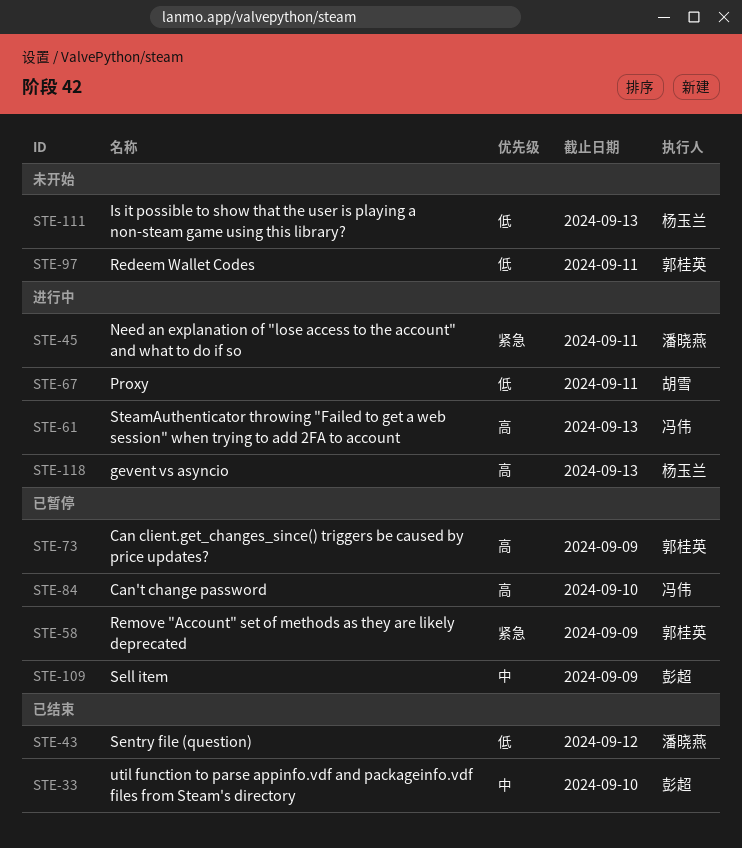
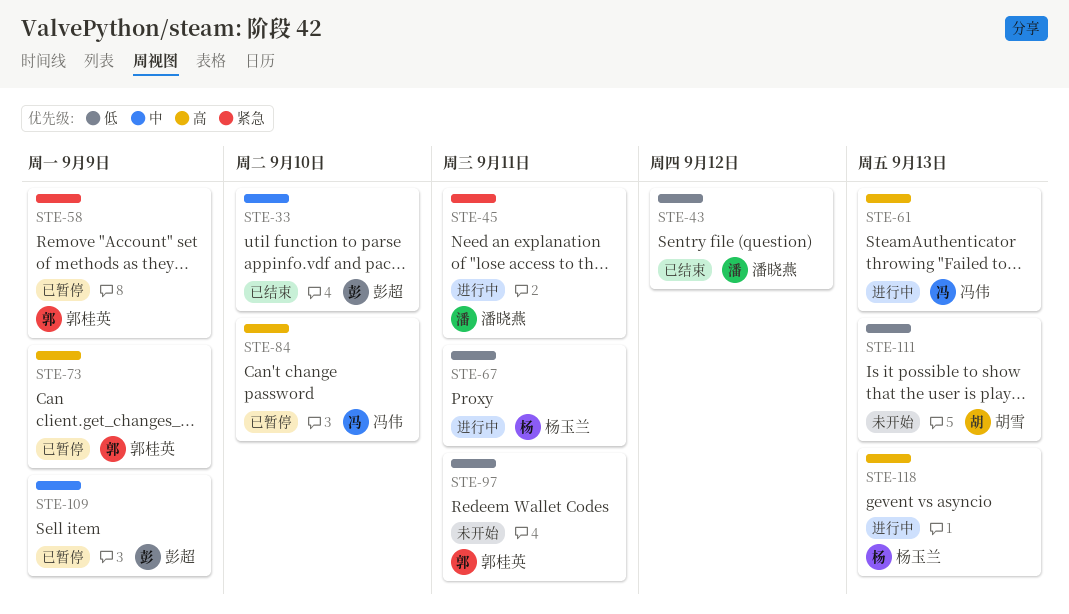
STE-67, owner: 胡雪 -> 杨玉兰
STE-111, owner: 杨玉兰 -> 胡雪

